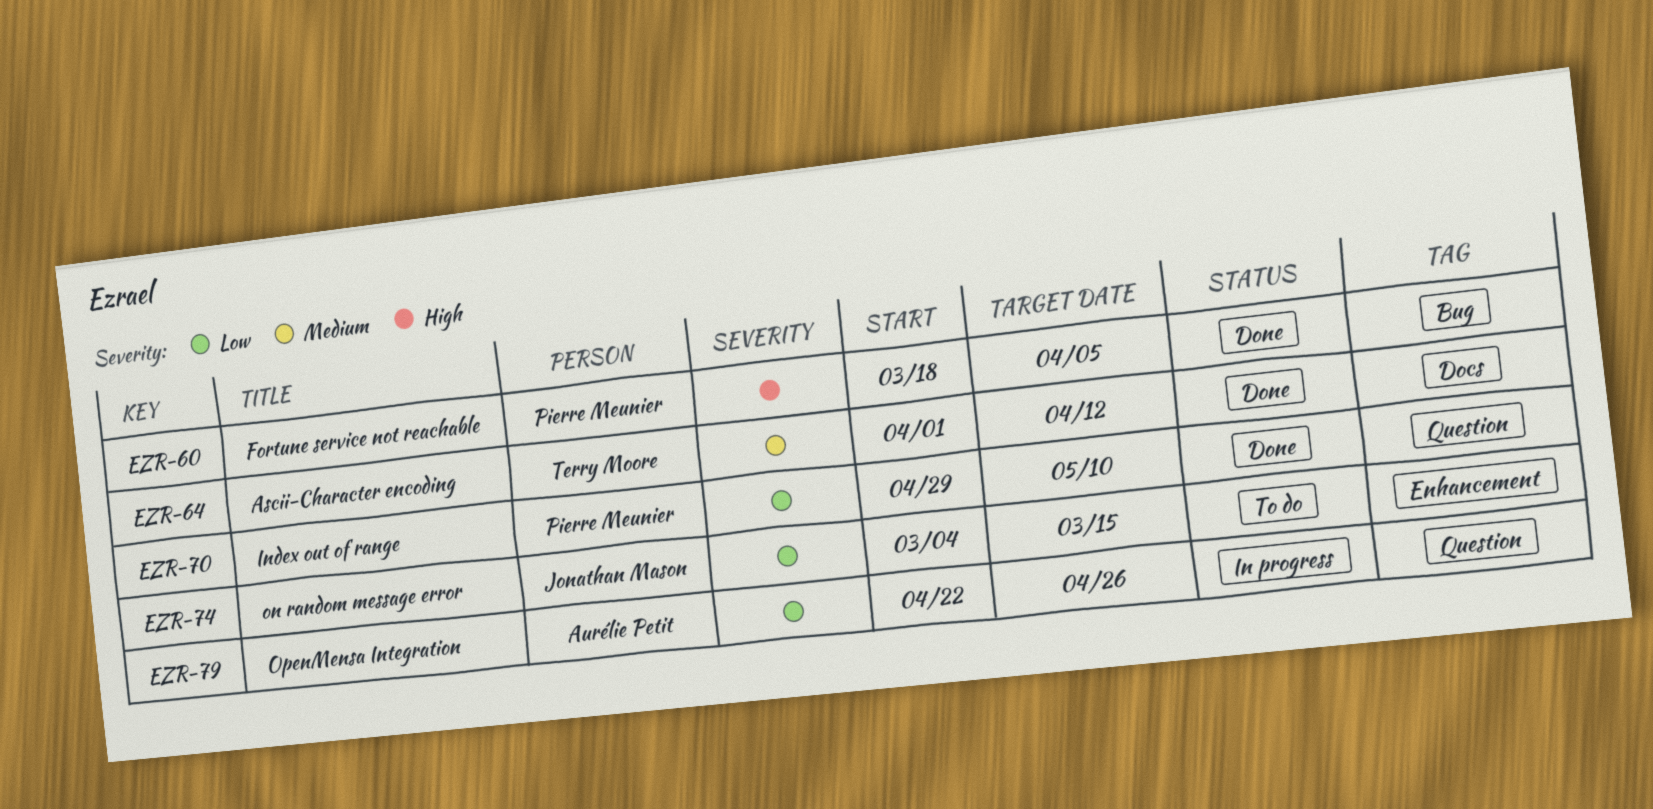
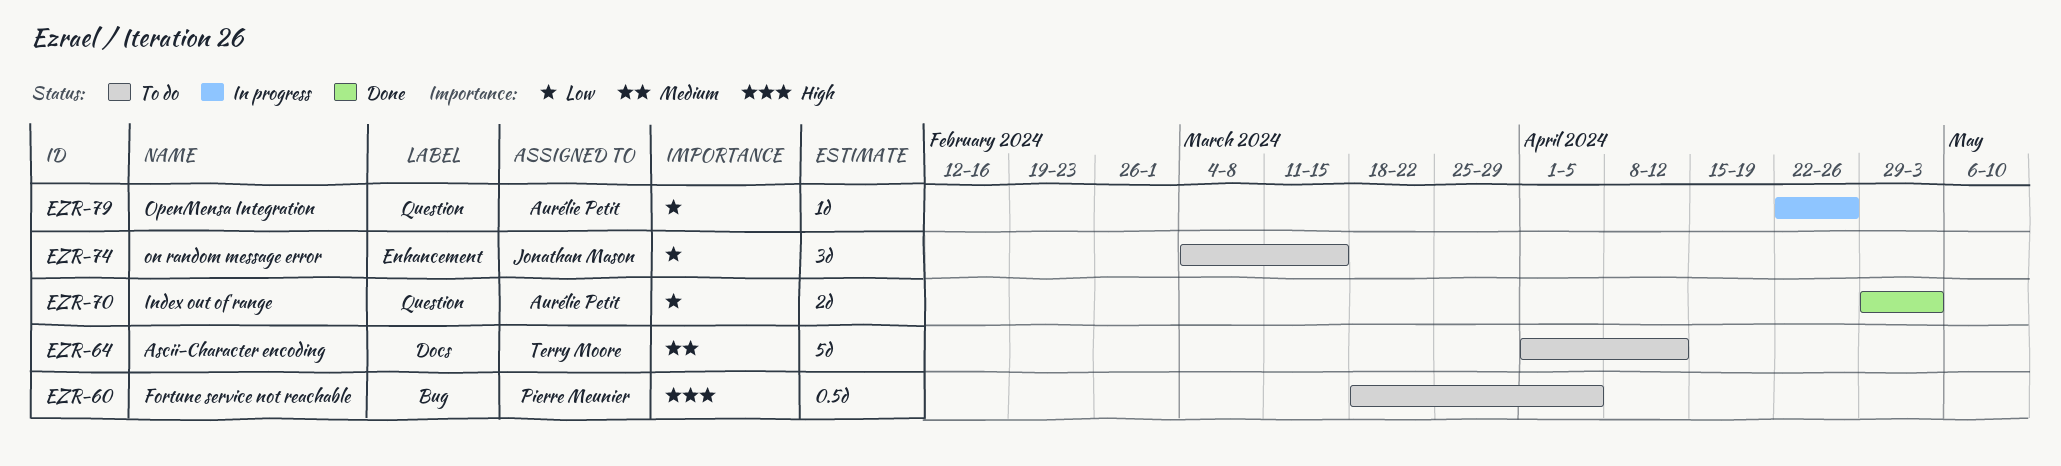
EZR-60, status: Done -> To do
EZR-64, status: Done -> To do
EZR-70, owner: Pierre Meunier -> Aurélie Petit
EZR-70, due: May 10 -> May 3

